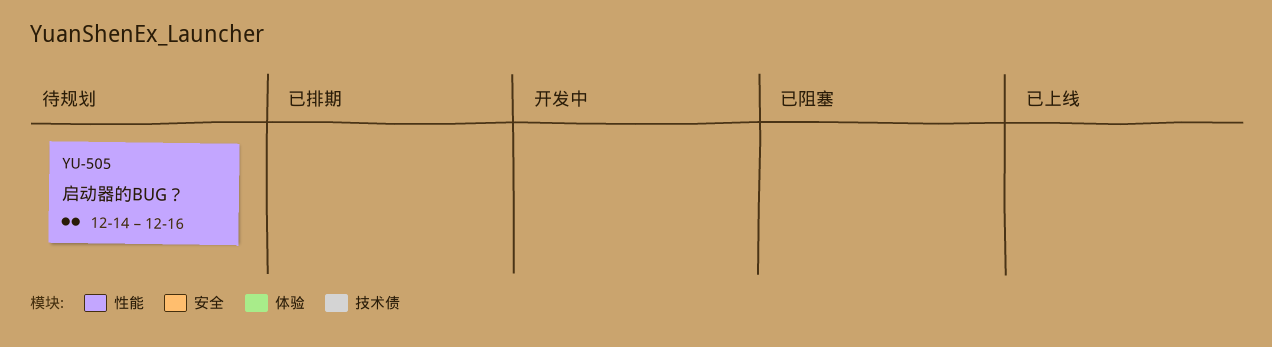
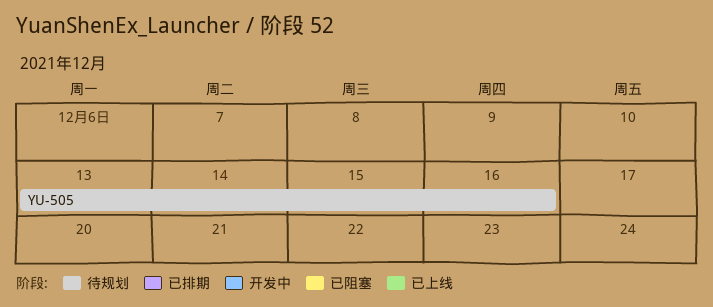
YU-505, start: Dec 14 -> Dec 13

